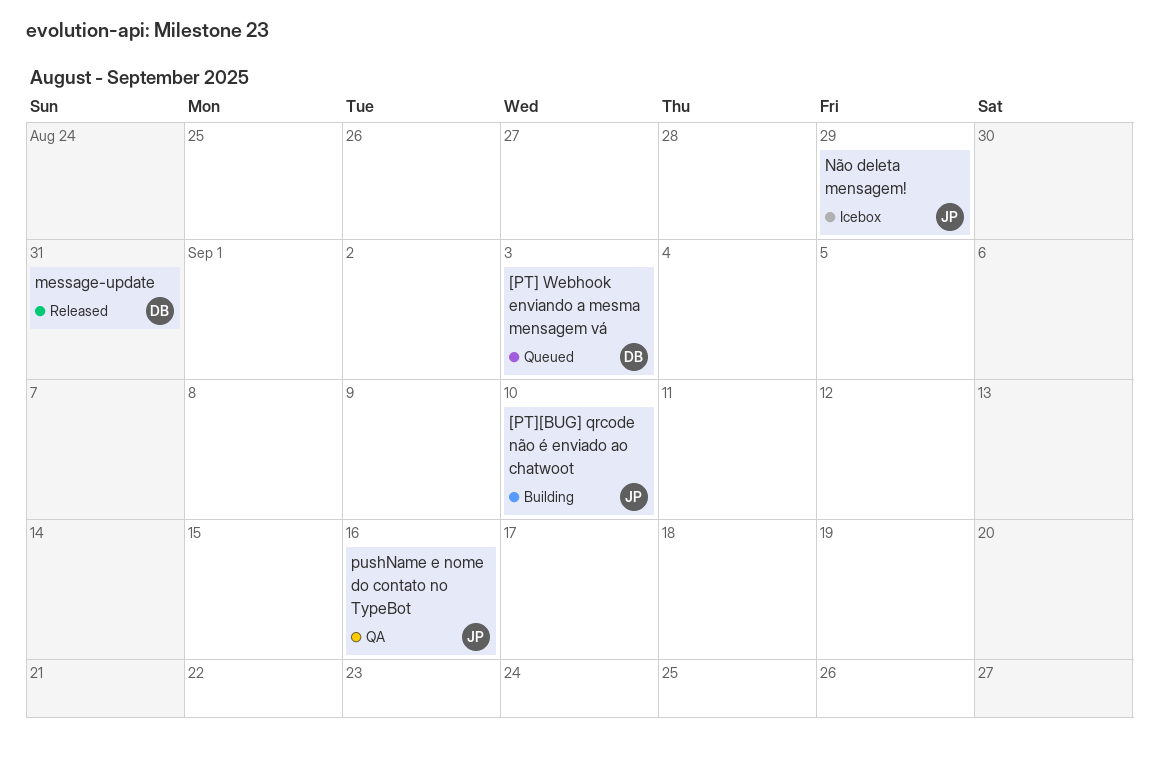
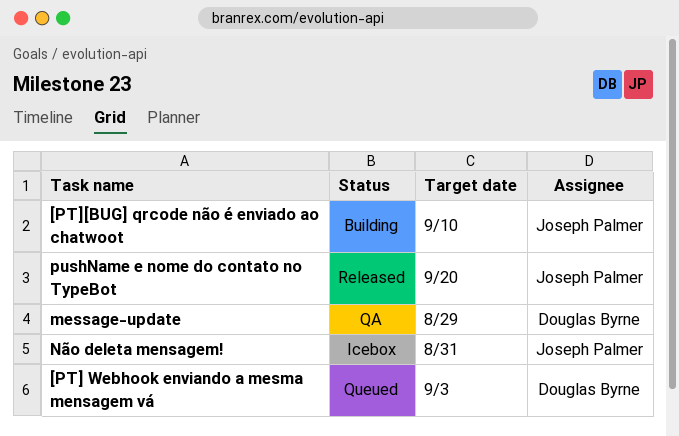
message-update, status: Released -> QA
message-update, due: Aug 31 -> Aug 29
Não deleta mensagem!, due: Aug 29 -> Aug 31
pushName e nome do contato no TypeBot, status: QA -> Released
pushName e nome do contato no TypeBot, due: Sep 16 -> Sep 20

